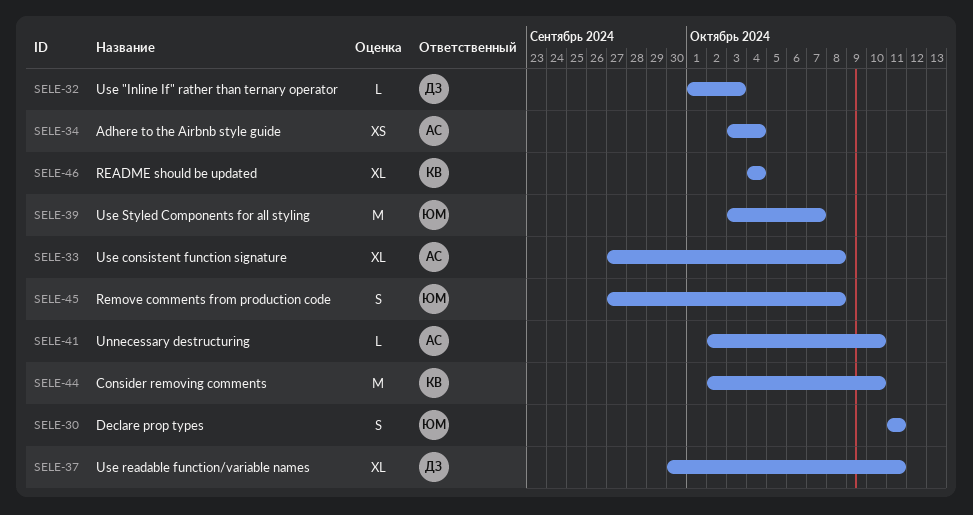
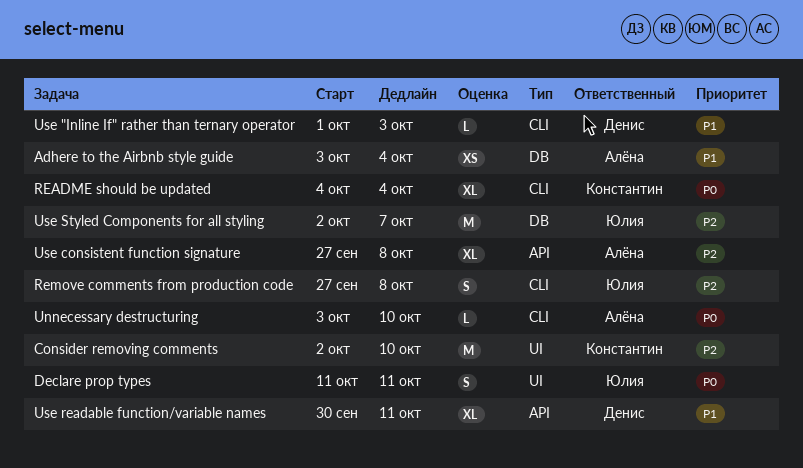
Unnecessary destructuring, start: Oct 2 -> Oct 3
Use Styled Components for all styling, start: Oct 3 -> Oct 2

